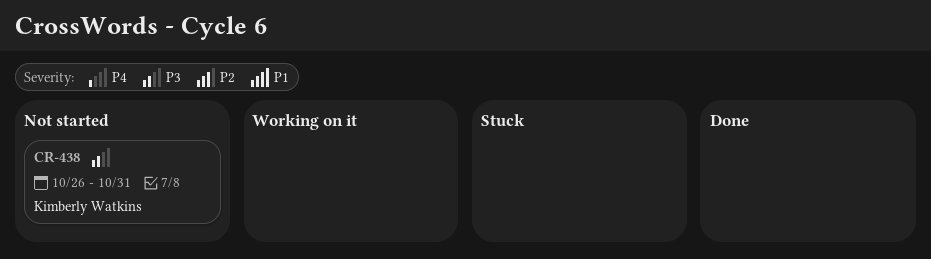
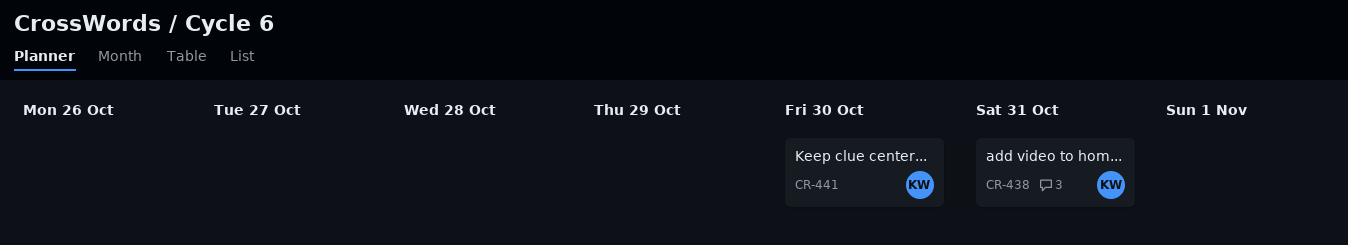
CR-441: none -> present

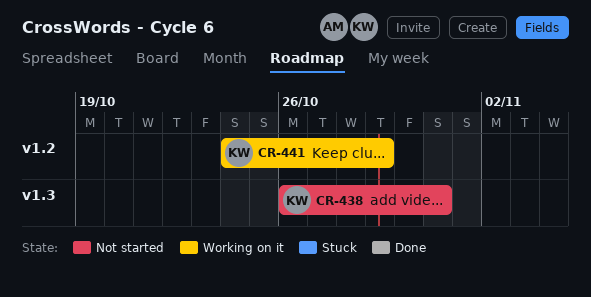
CR-441, due: Oct 30 -> Oct 29

